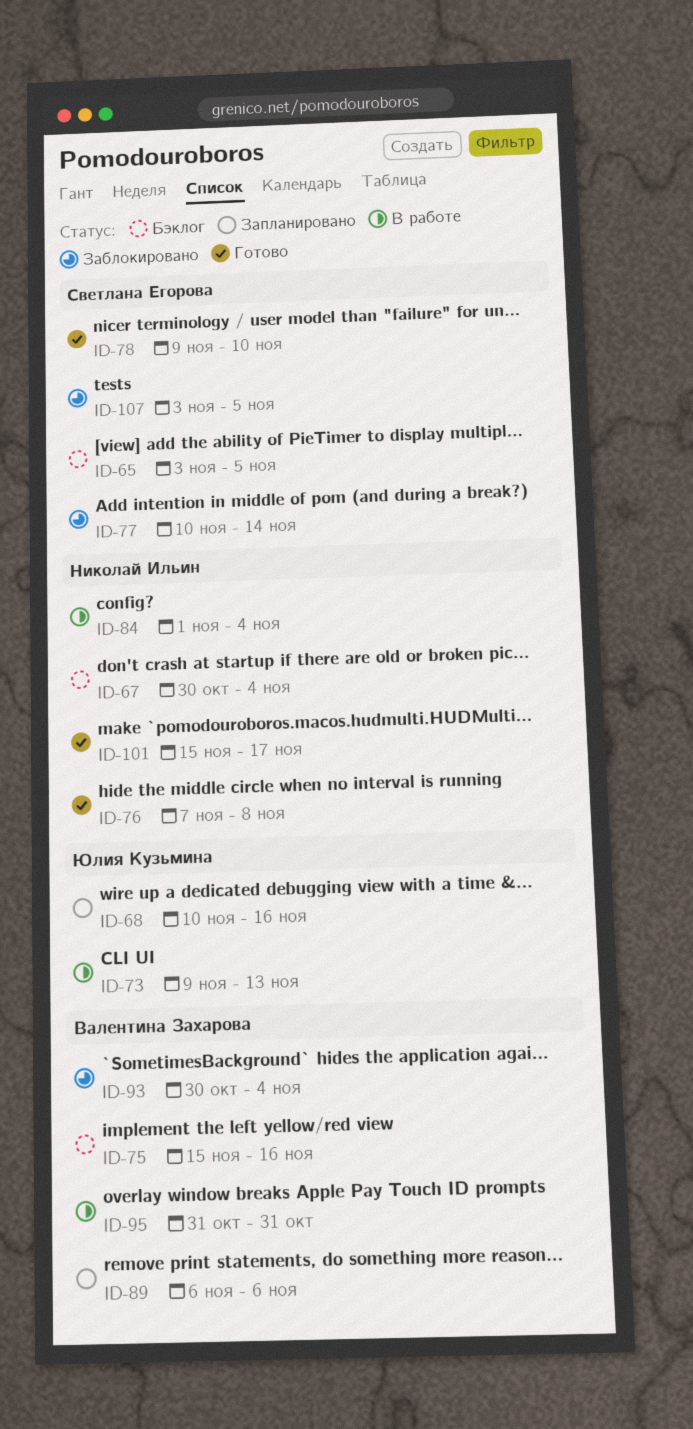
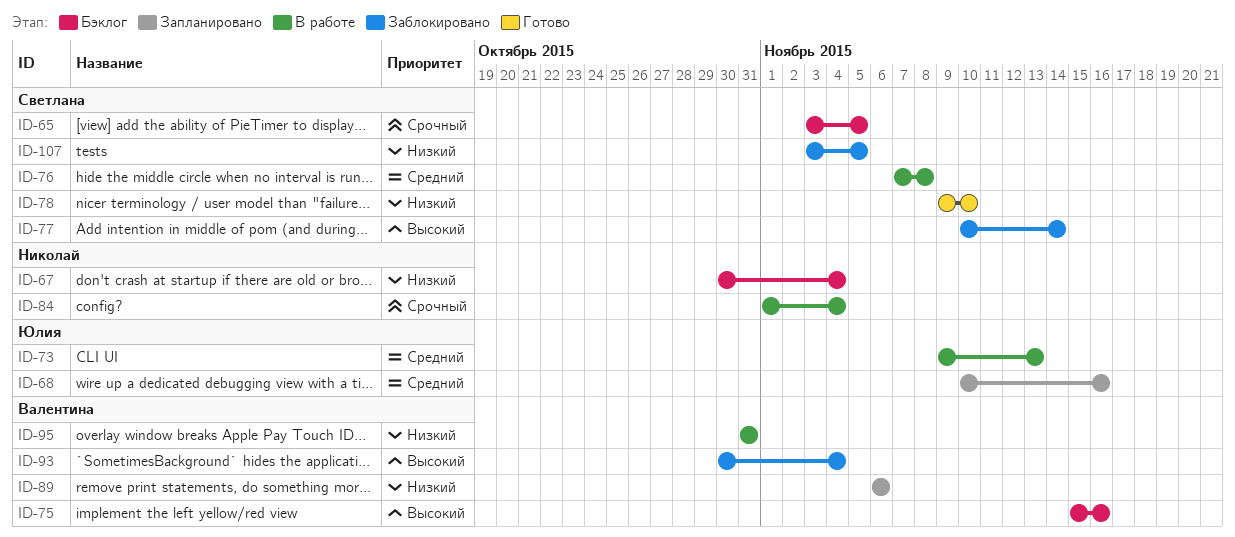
ID-76, status: Готово -> В работе
ID-76, owner: Николай Ильин -> Светлана Егорова
ID-101: present -> none

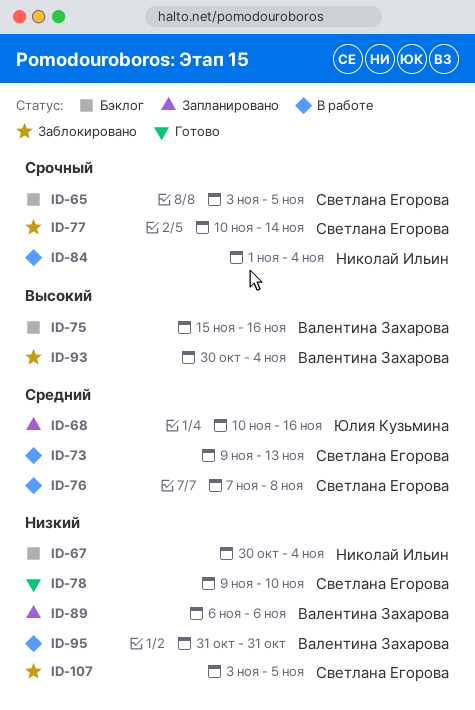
ID-73, owner: Юлия Кузьмина -> Светлана Егорова
ID-77, priority: Высокий -> Срочный

